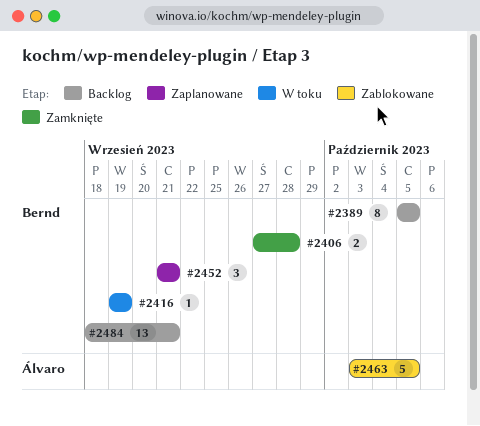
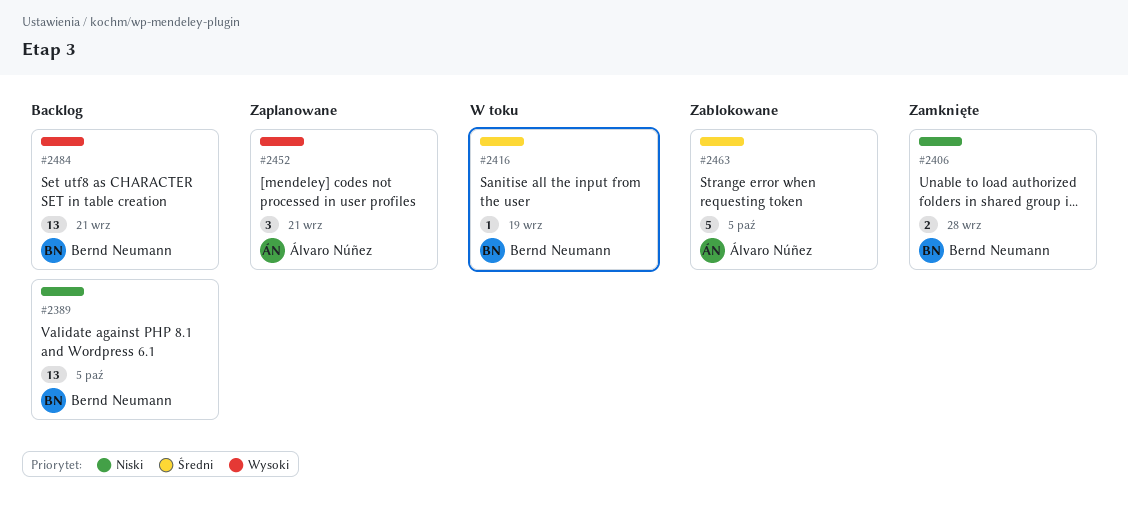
#2389, estimate: 8 -> 13
#2452, owner: Bernd Neumann -> Álvaro Núñez

